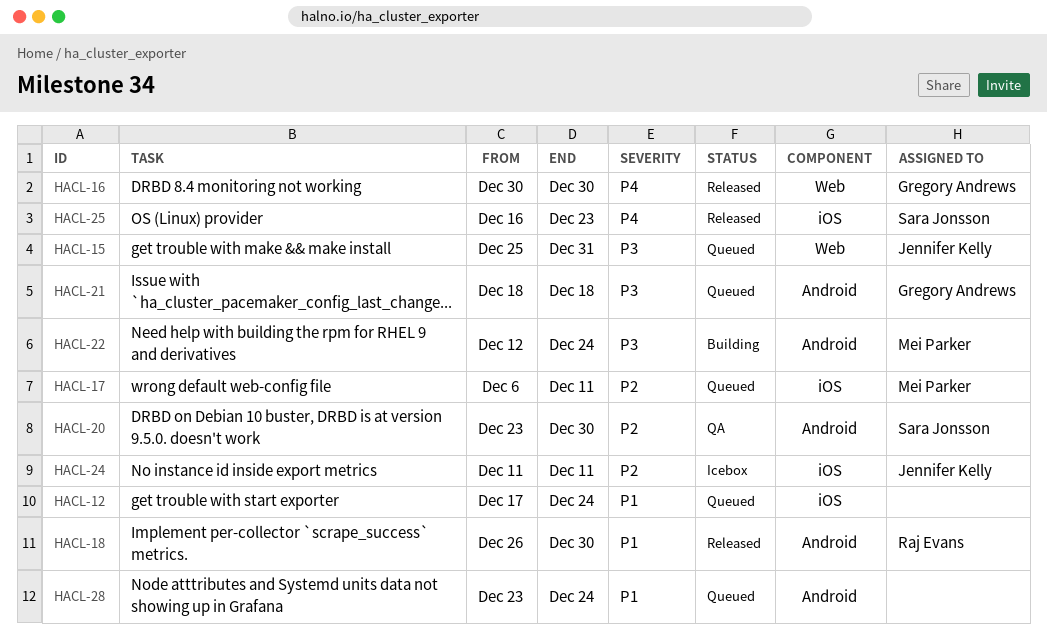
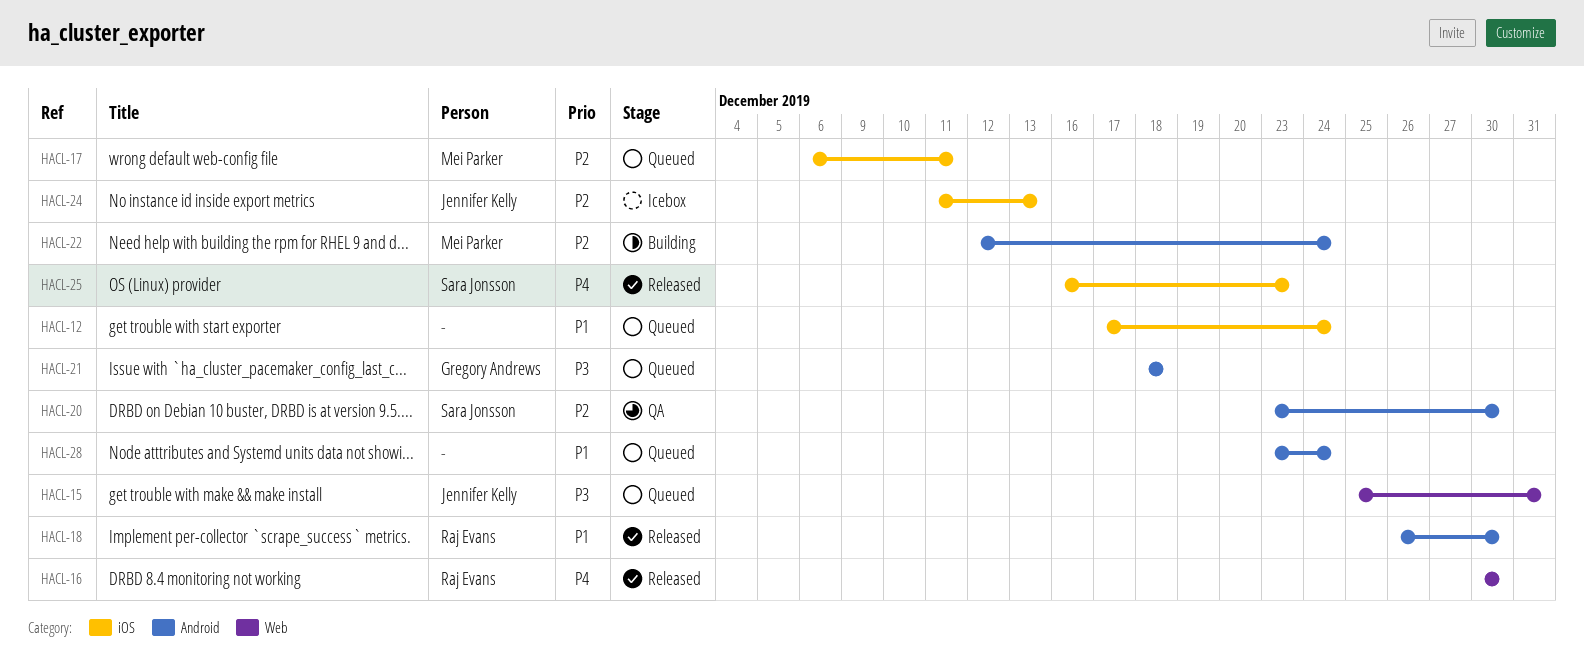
HACL-16, owner: Gregory Andrews -> Raj Evans
HACL-22, priority: P3 -> P2
HACL-24, due: Dec 11 -> Dec 13

